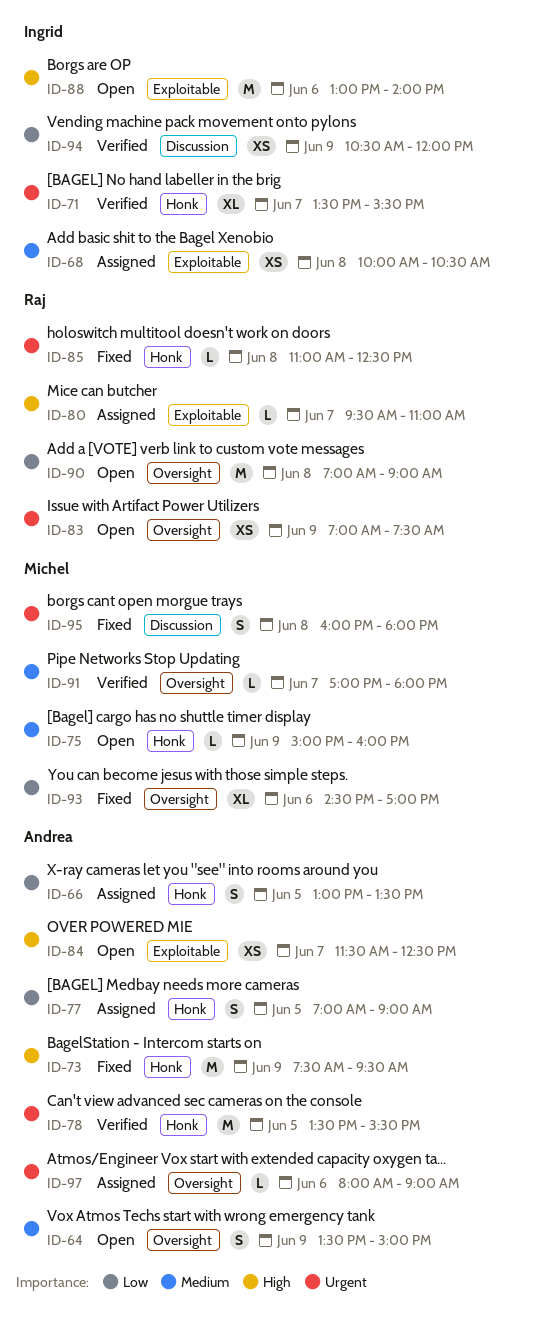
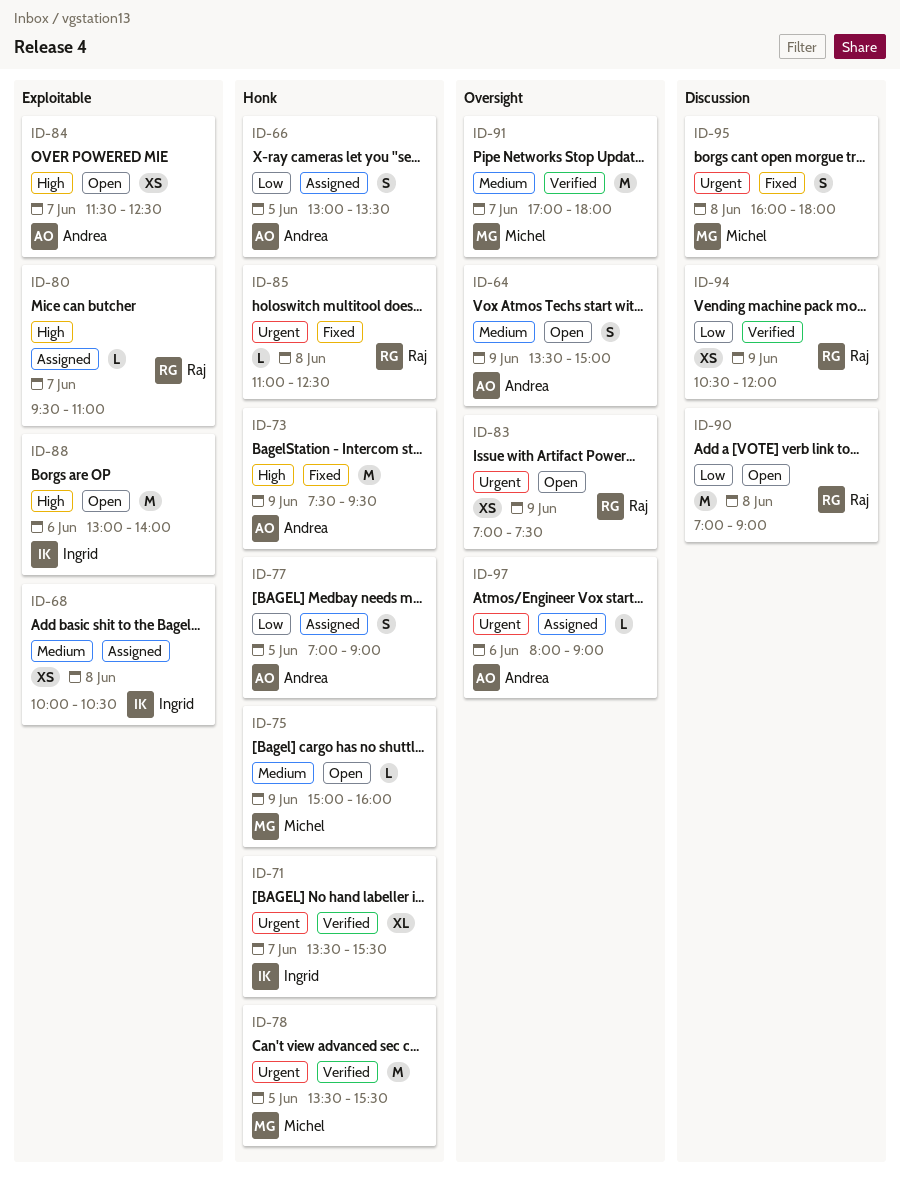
ID-78, owner: Andrea -> Michel
ID-90, label: Oversight -> Discussion
ID-91, estimate: L -> M
ID-93: present -> none
ID-94, owner: Ingrid -> Raj

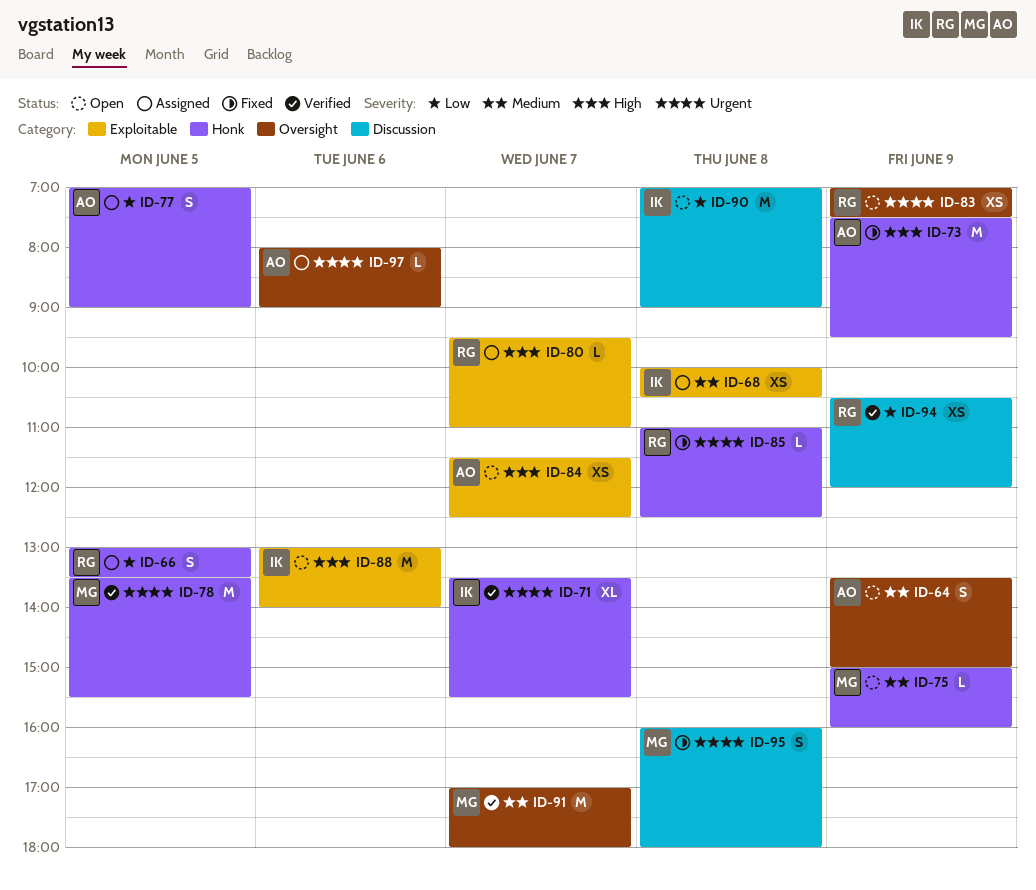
ID-66, owner: Andrea -> Raj
ID-90, owner: Raj -> Ingrid

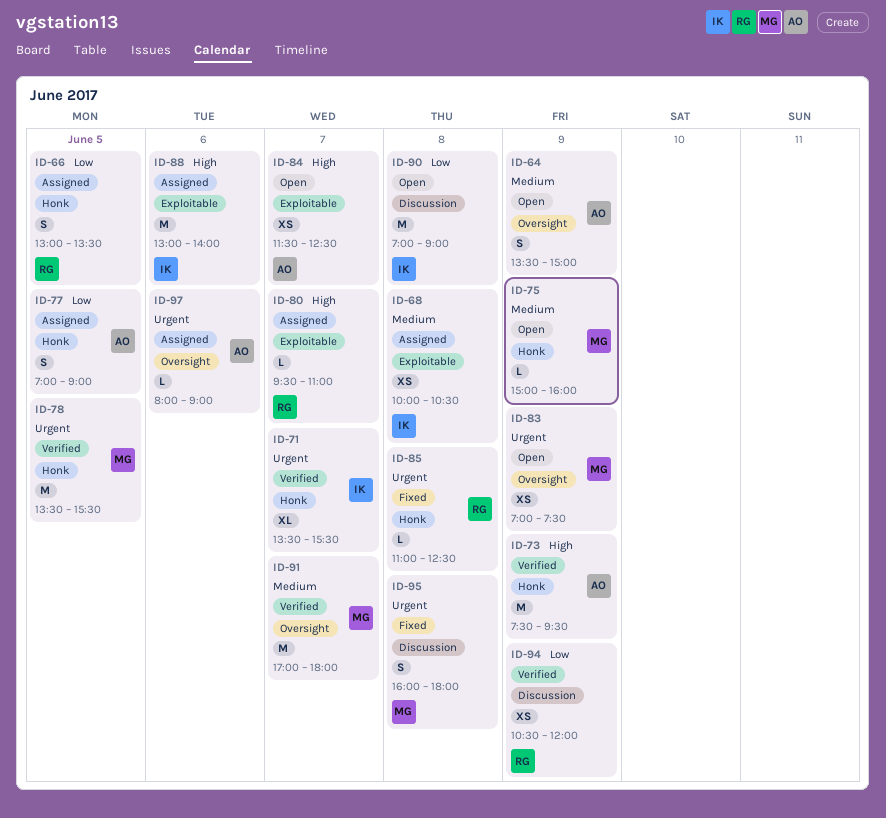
ID-73, status: Fixed -> Verified
ID-83, owner: RG -> MG
ID-88, status: Open -> Assigned

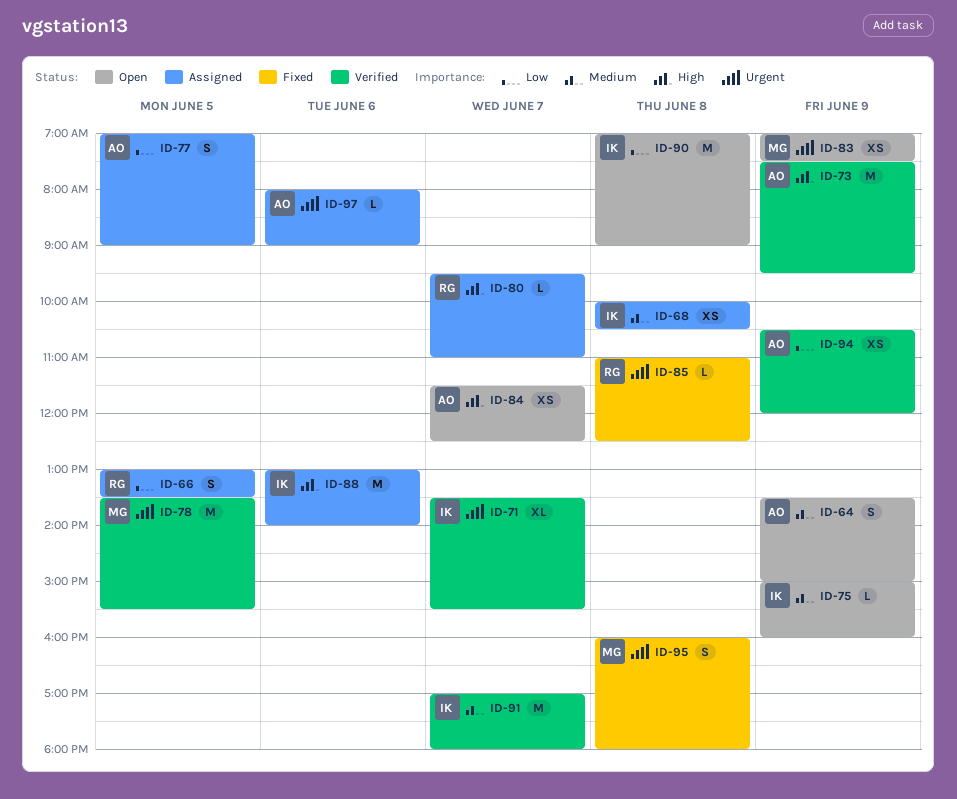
ID-75, owner: MG -> IK
ID-91, owner: MG -> IK
ID-94, owner: RG -> AO

